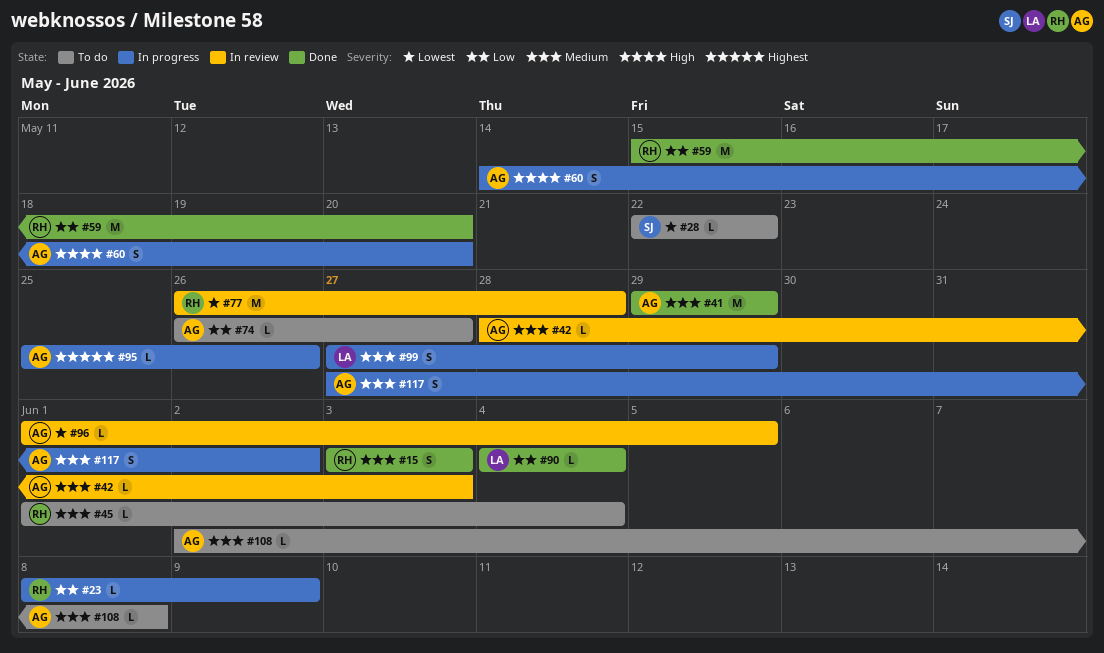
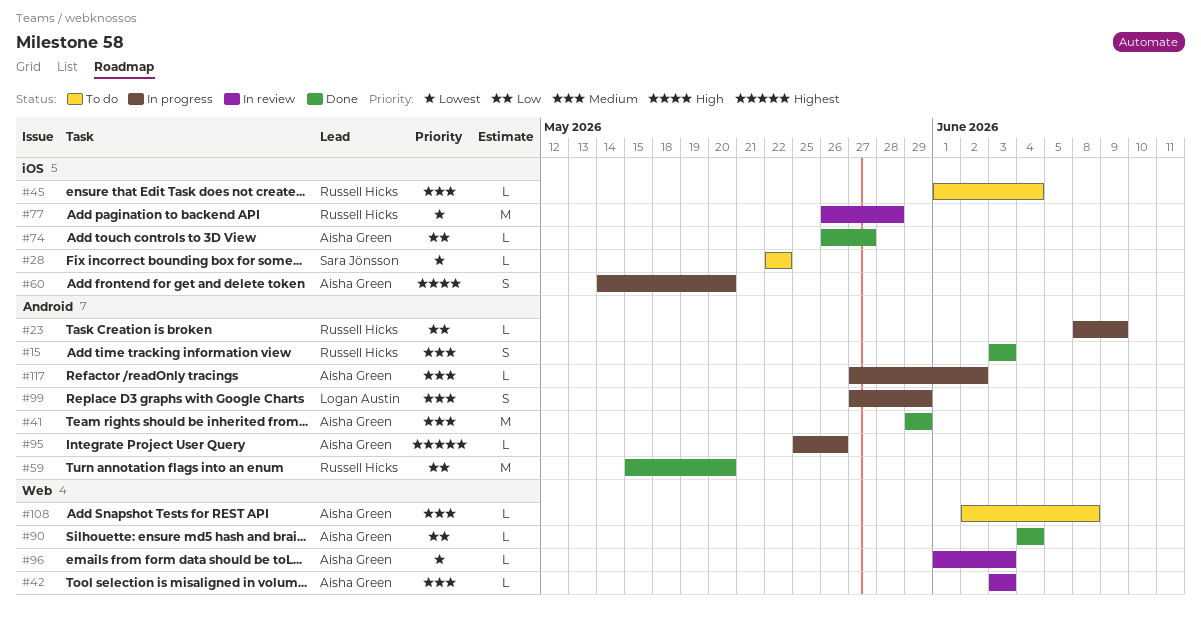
#42, start: May 28 -> Jun 3
#74, status: To do -> Done
#90, owner: Logan Austin -> Aisha Green
#96, due: Jun 5 -> Jun 3
#117, estimate: S -> L

